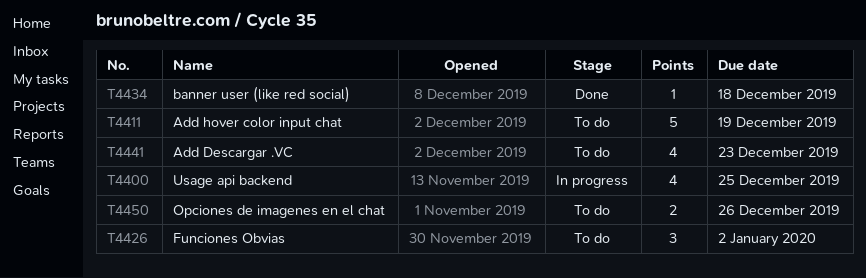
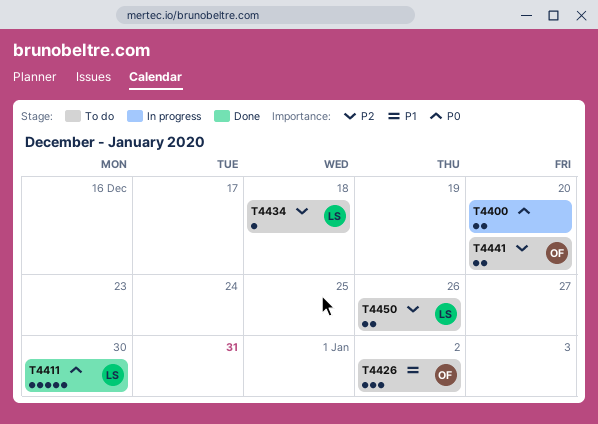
T4400, estimate: 4 -> 2
T4400, due: Dec 25 -> Dec 20
T4411, status: To do -> Done
T4411, due: Dec 19 -> Dec 30
T4434, status: Done -> To do
T4441, estimate: 4 -> 2
T4441, due: Dec 23 -> Dec 20

